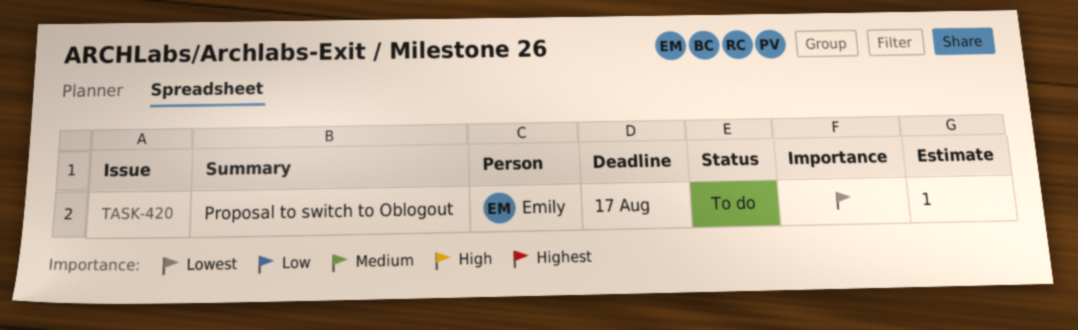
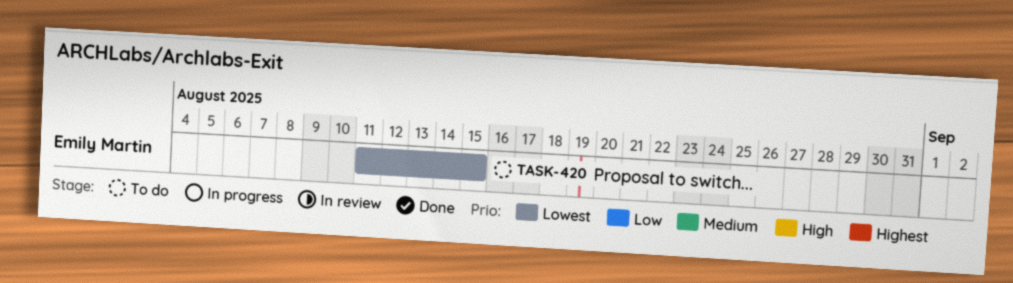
TASK-420, due: Aug 17 -> Aug 15

